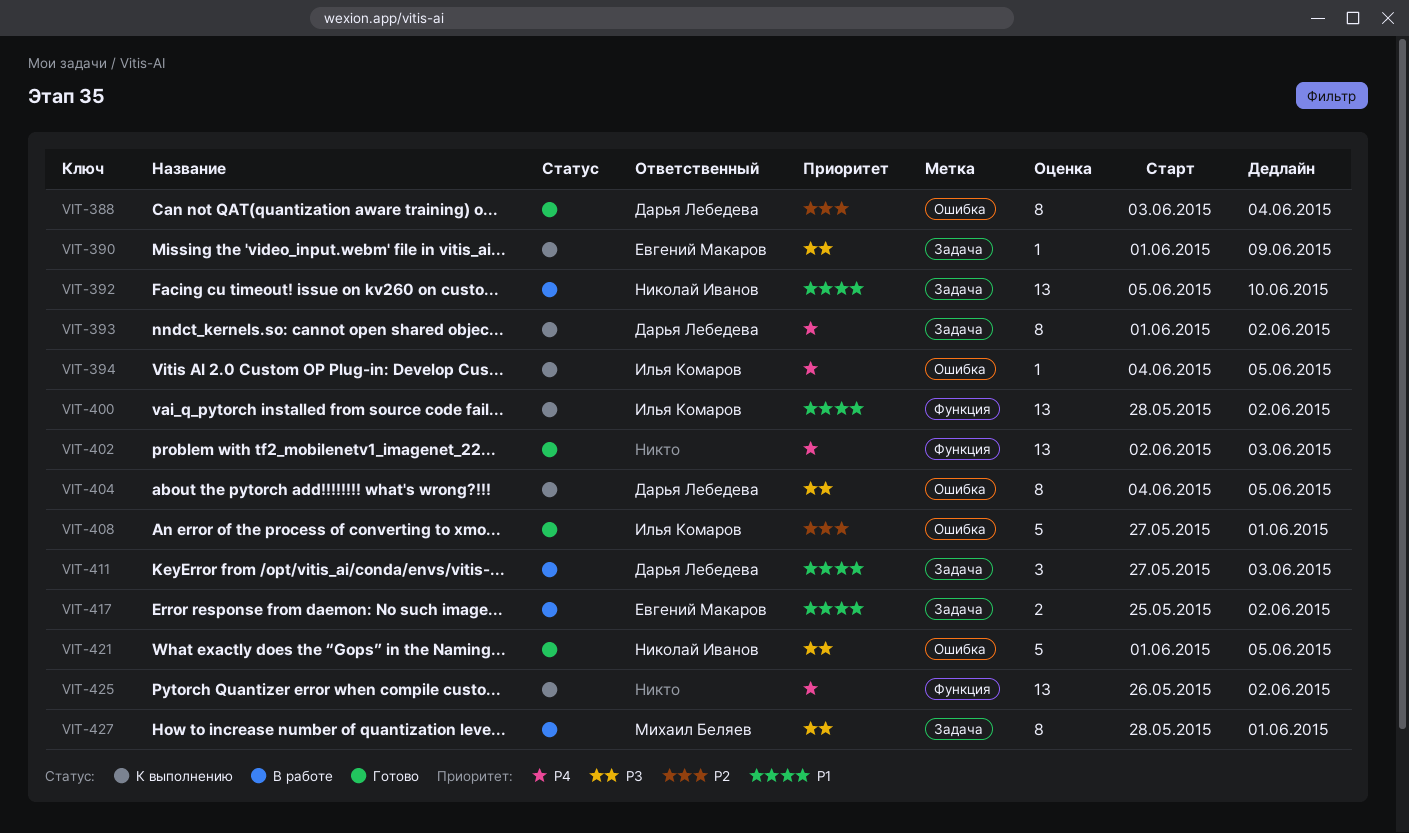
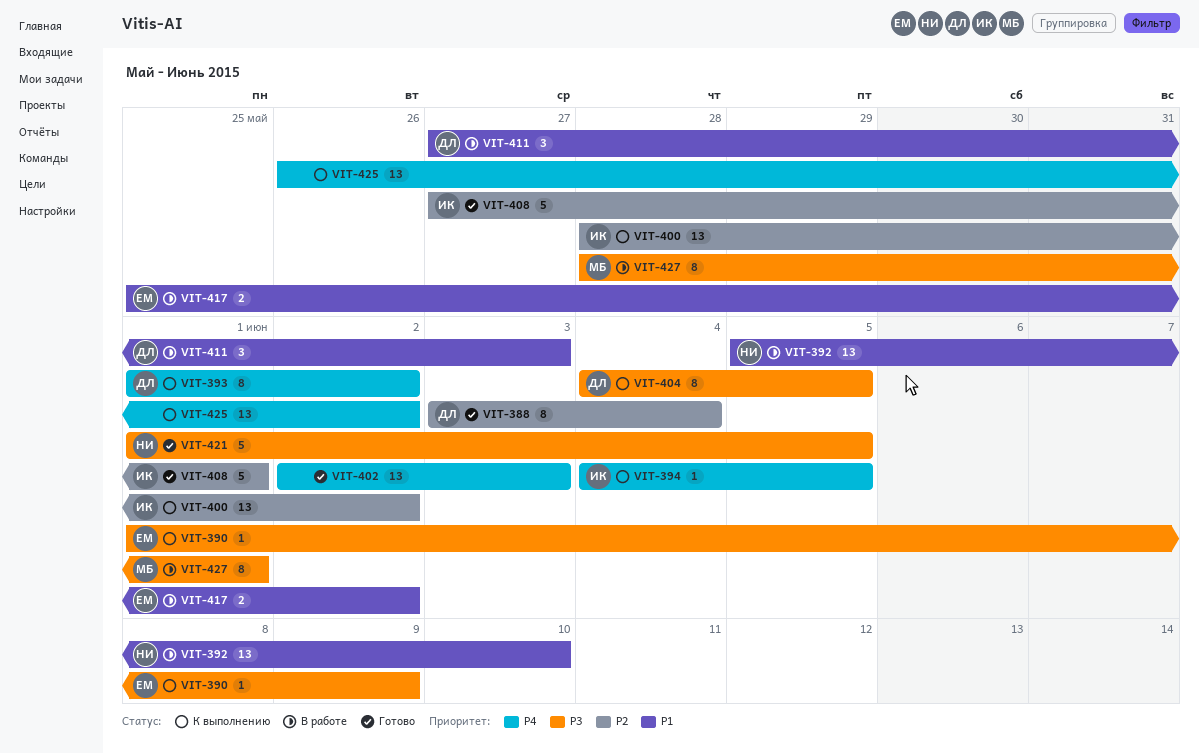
VIT-400, priority: P1 -> P2

